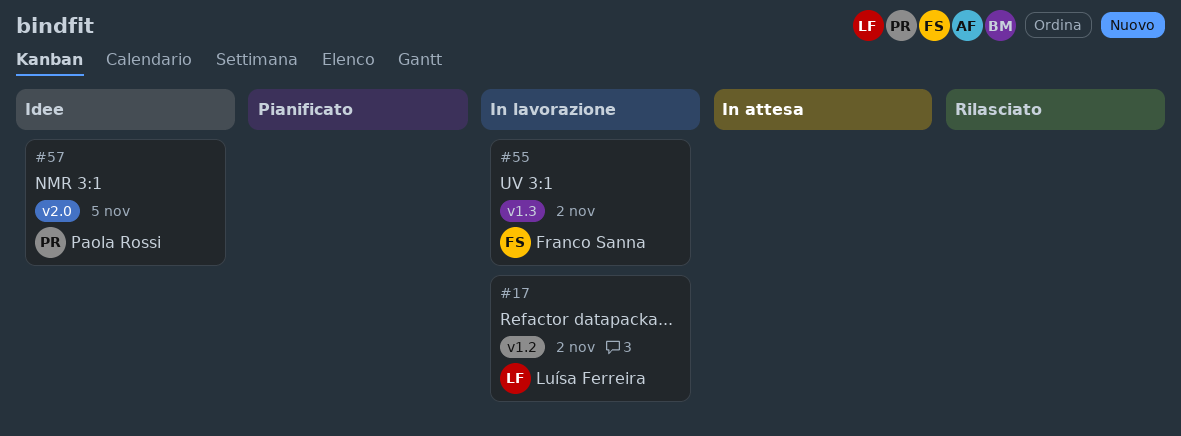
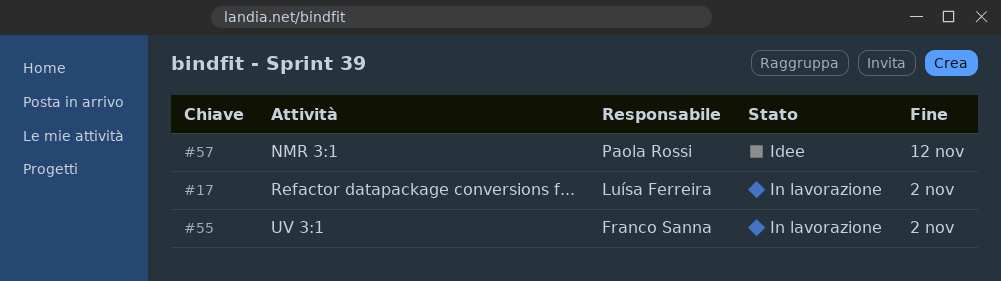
#57, due: Nov 5 -> Nov 12

